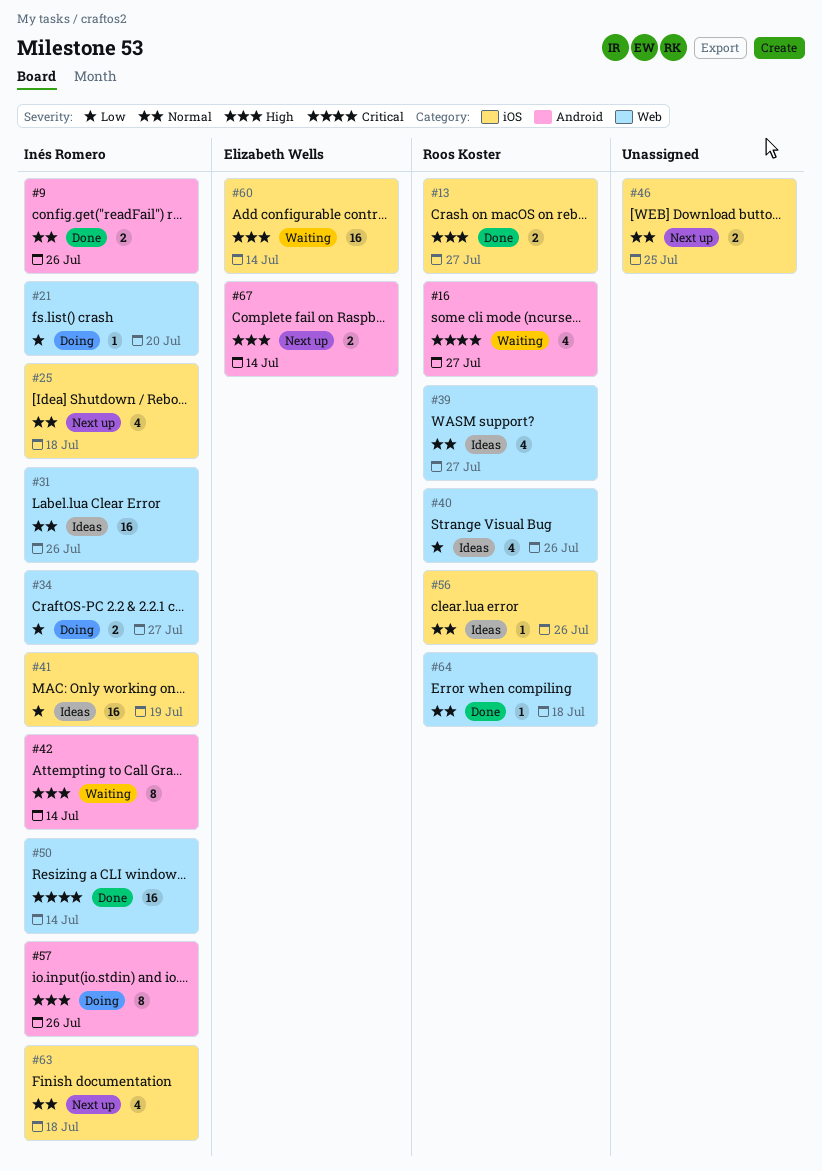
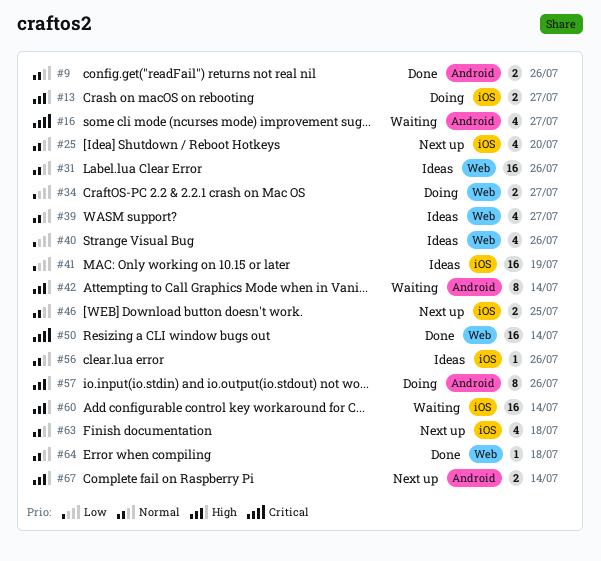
#13, status: Done -> Doing
#21: present -> none
#25, due: Jul 18 -> Jul 20

